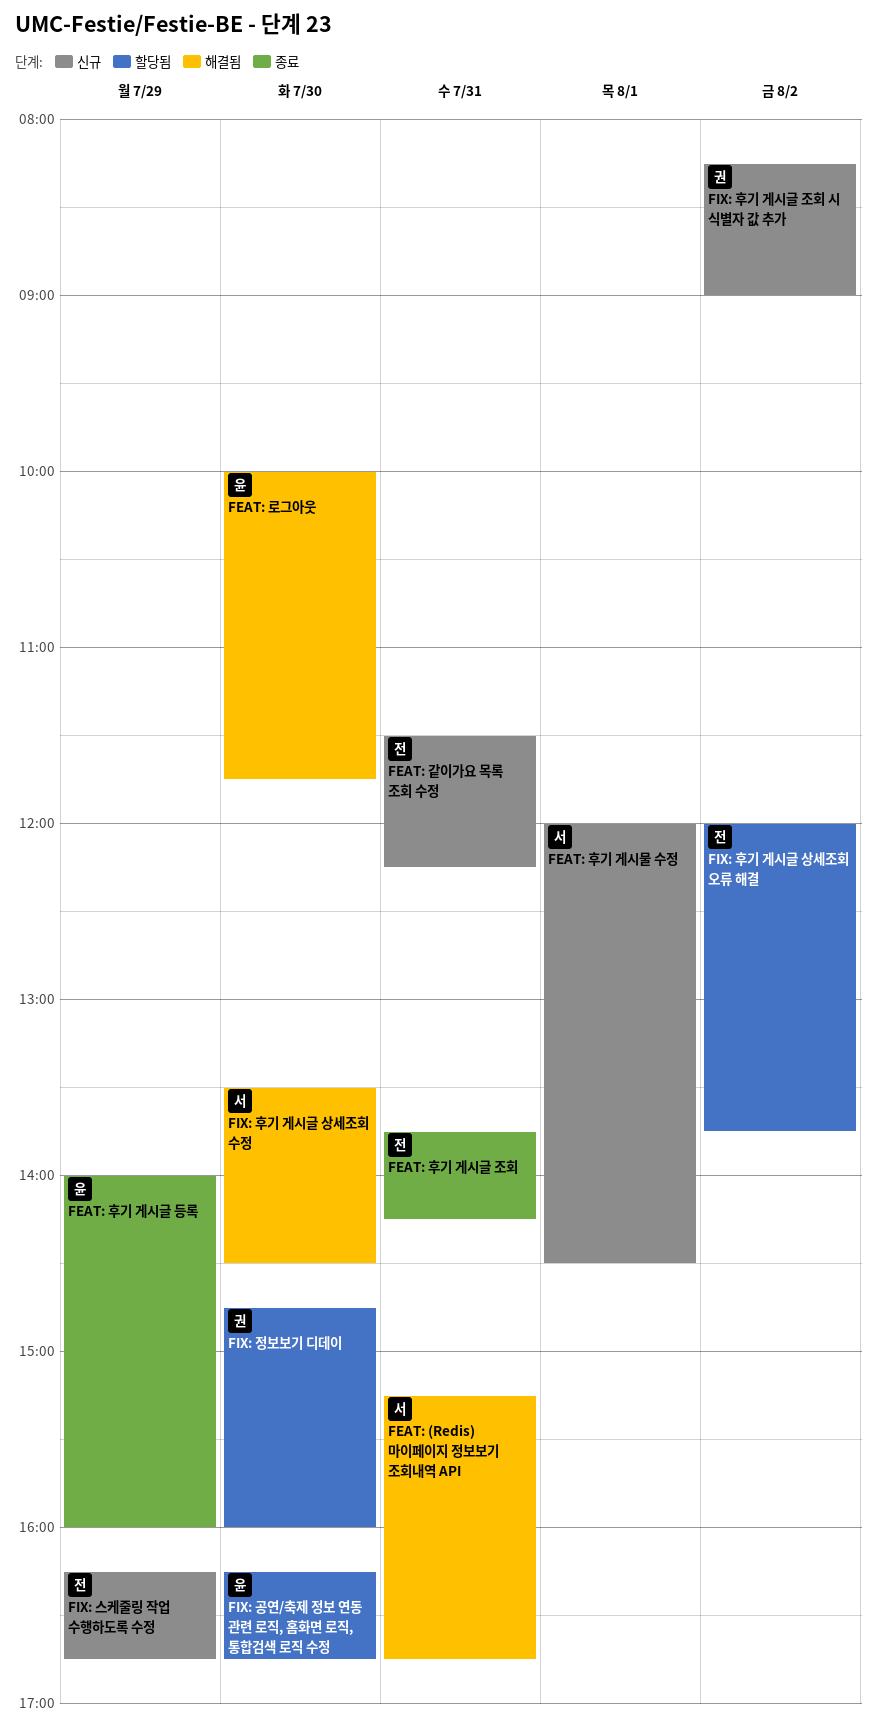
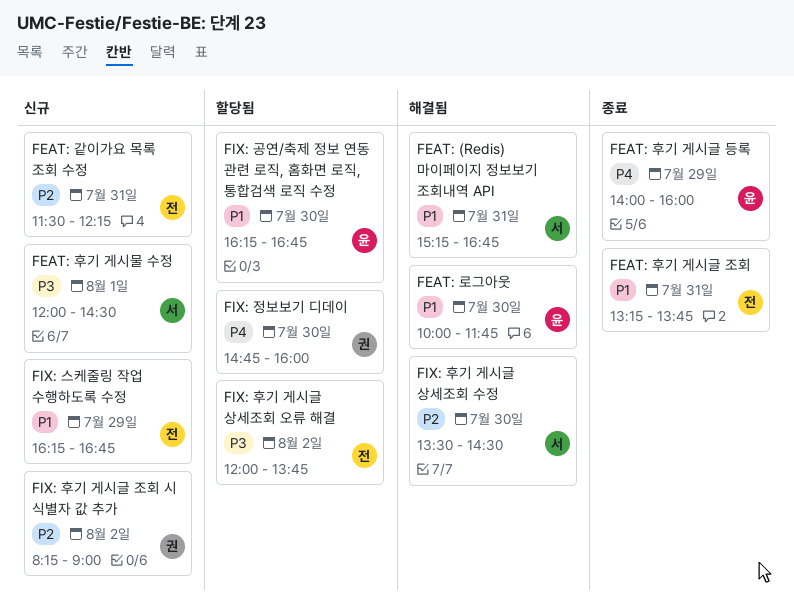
FEAT: 후기 게시글 조회, begins: 13:45 -> 13:15
FEAT: 후기 게시글 조회, ends: 14:15 -> 13:45

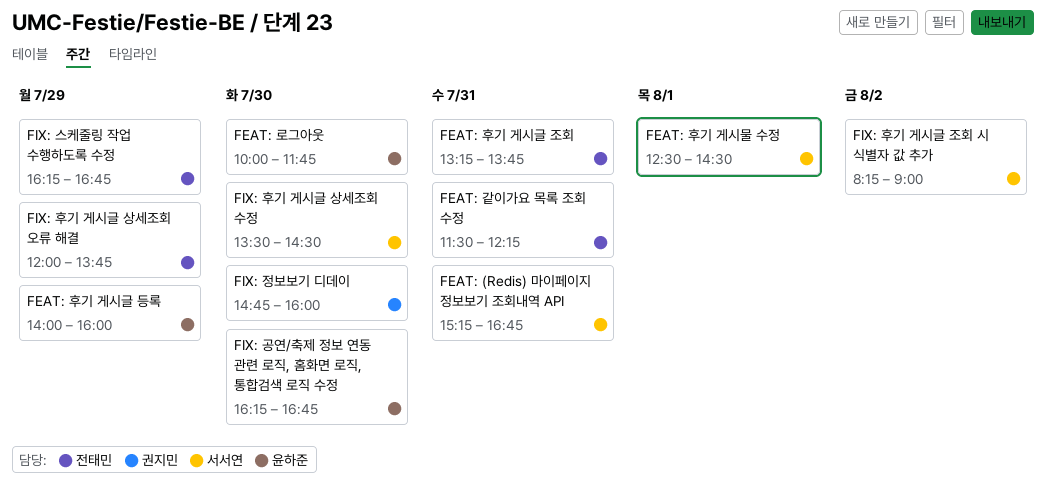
FEAT: 후기 게시물 수정, begins: 12:00 -> 12:30
FIX: 후기 게시글 상세조회 오류 해결, day: Aug 2 -> Jul 29
FIX: 후기 게시글 조회 시 식별자 값 추가, owner: 권지민 -> 서서연

